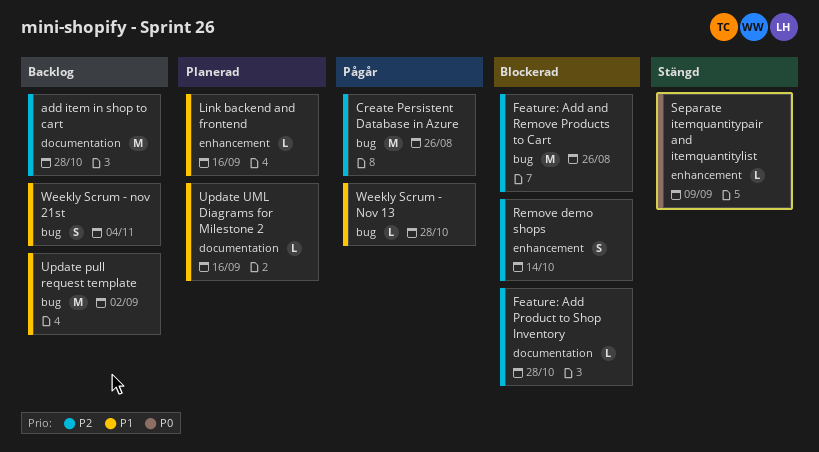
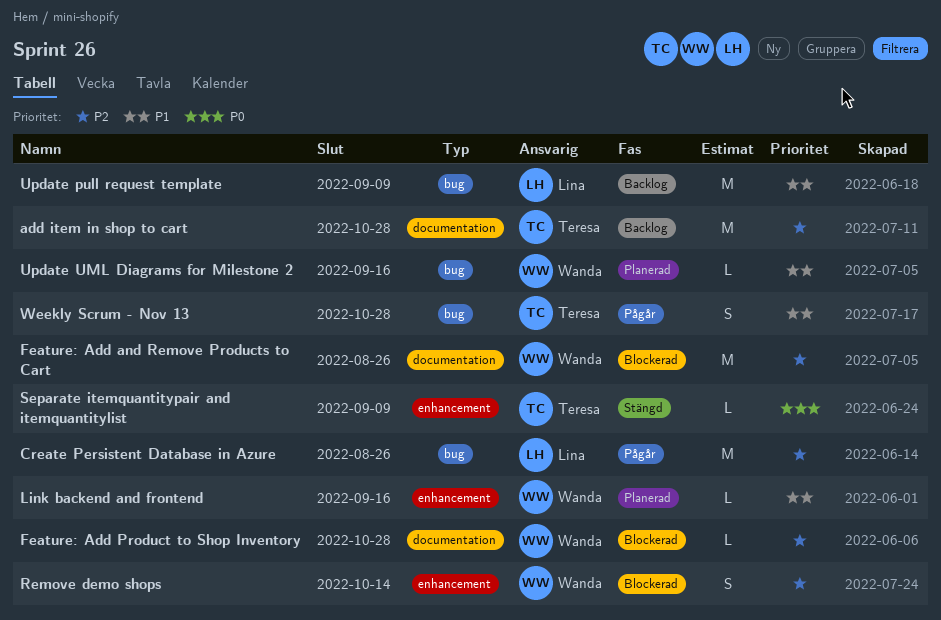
Feature: Add and Remove Products to Cart, label: bug -> documentation
Update pull request template, due: Sep 2 -> Sep 9
Update UML Diagrams for Milestone 2, label: documentation -> bug
Weekly Scrum - Nov 13, estimate: L -> S
Weekly Scrum - nov 21st: present -> none

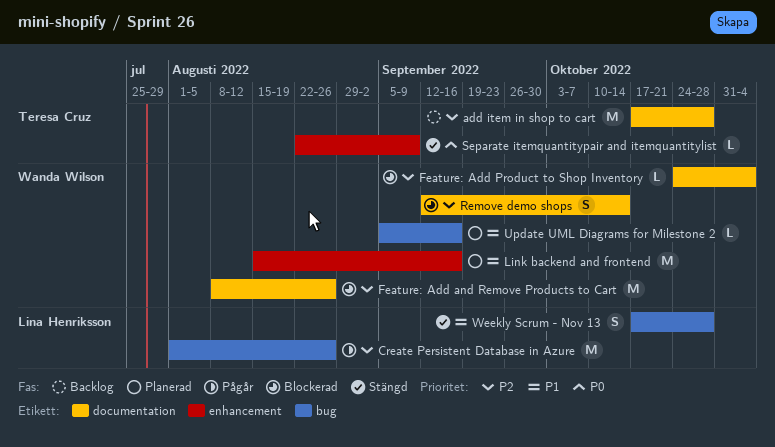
Feature: Add Product to Shop Inventory, due: Oct 28 -> Nov 4
Link backend and frontend, estimate: L -> M
Remove demo shops, label: enhancement -> documentation
Update pull request template: present -> none
Weekly Scrum - Nov 13, status: Pågår -> Stängd
Weekly Scrum - Nov 13, owner: Teresa Cruz -> Lina Henriksson

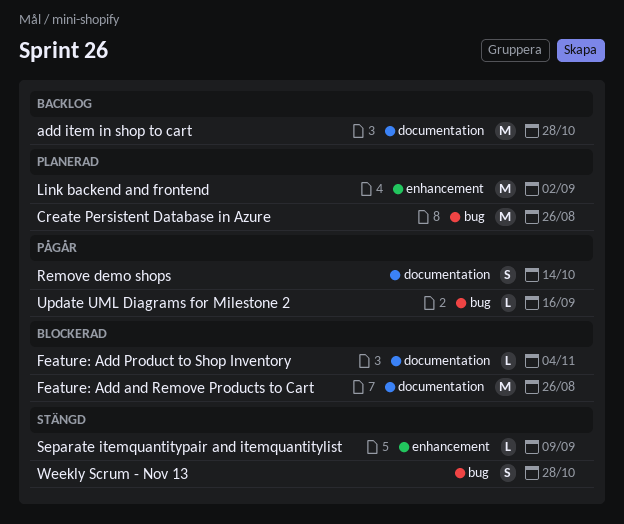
Create Persistent Database in Azure, status: Pågår -> Planerad
Link backend and frontend, due: Sep 16 -> Sep 2
Remove demo shops, status: Blockerad -> Pågår
Update UML Diagrams for Milestone 2, status: Planerad -> Pågår

